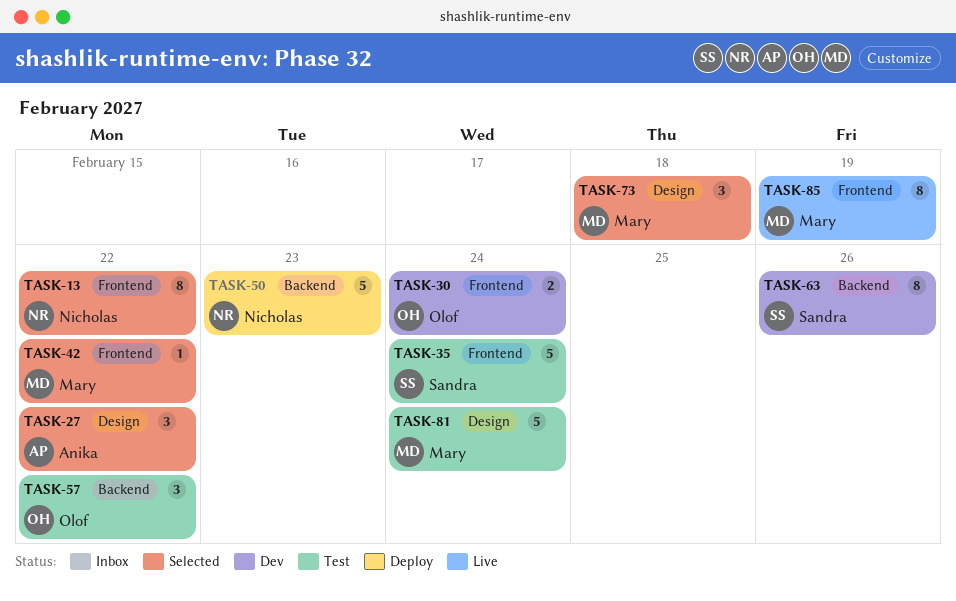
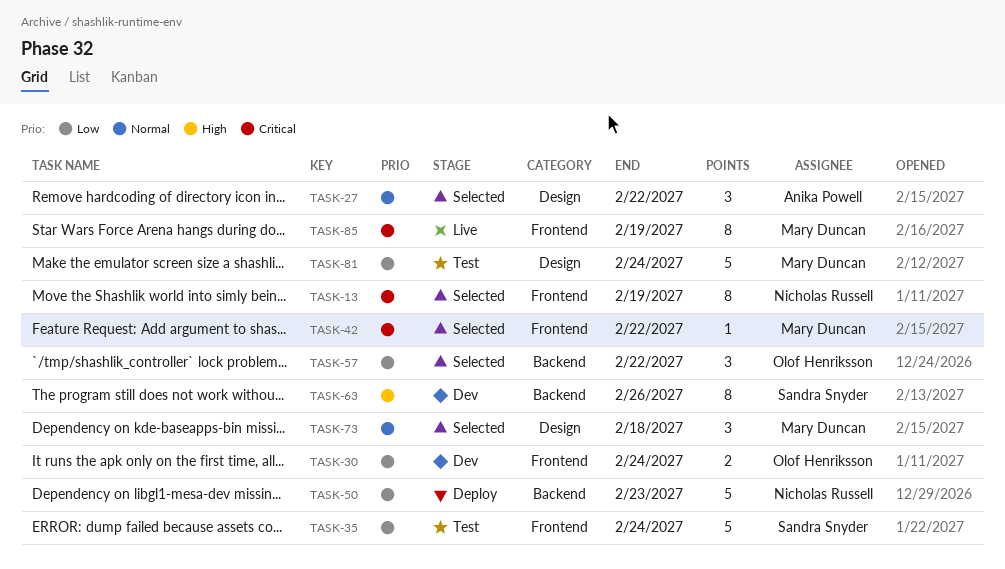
TASK-13, due: Feb 22 -> Feb 19
TASK-57, status: Test -> Selected

